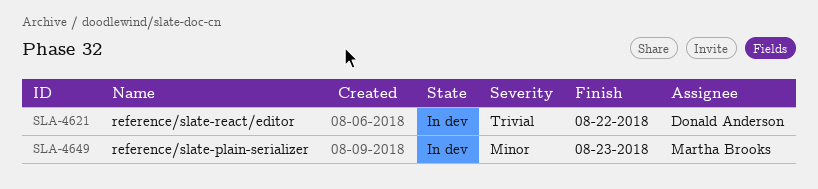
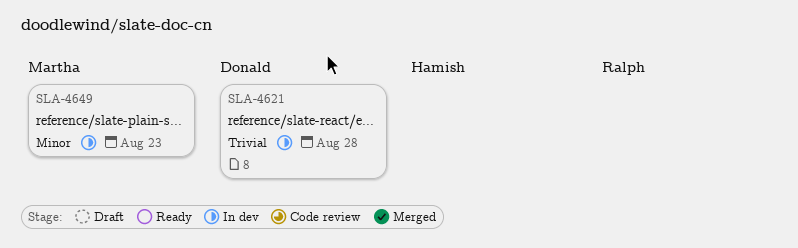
SLA-4621, due: Aug 22 -> Aug 28

